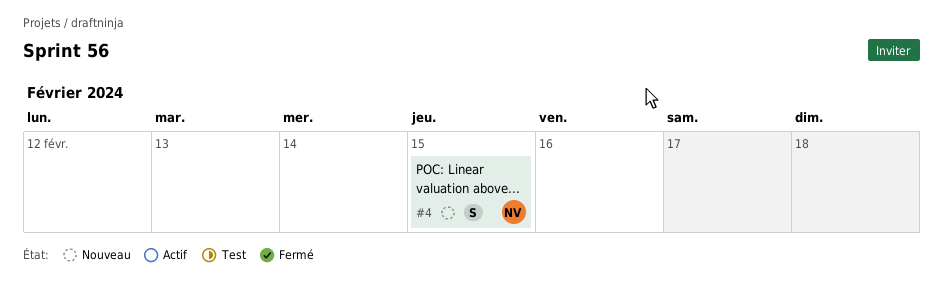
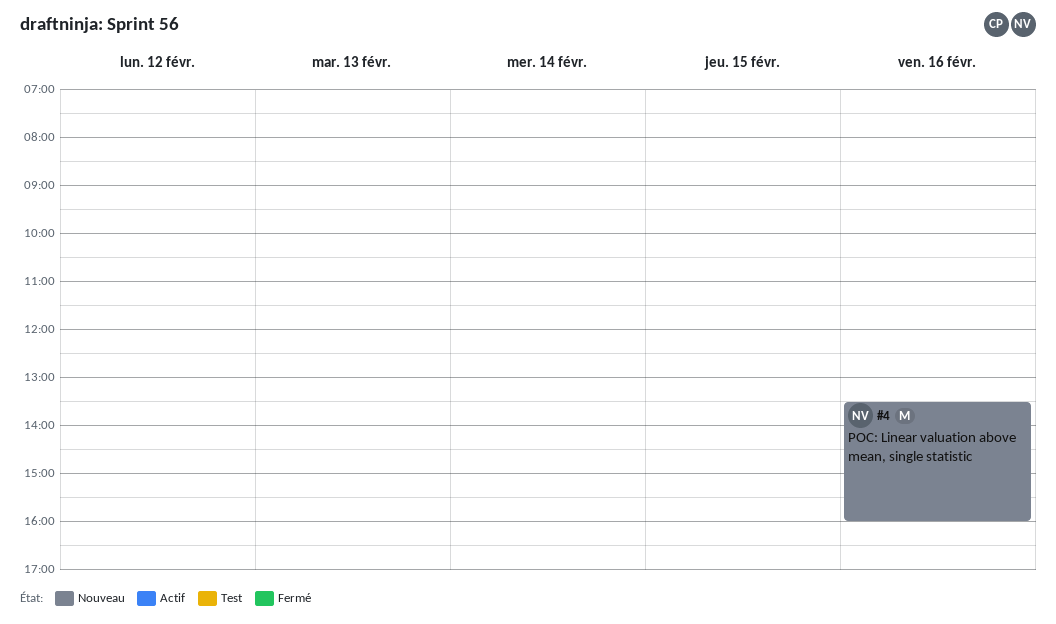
#4, estimate: S -> M
#4, day: Feb 15 -> Feb 16

